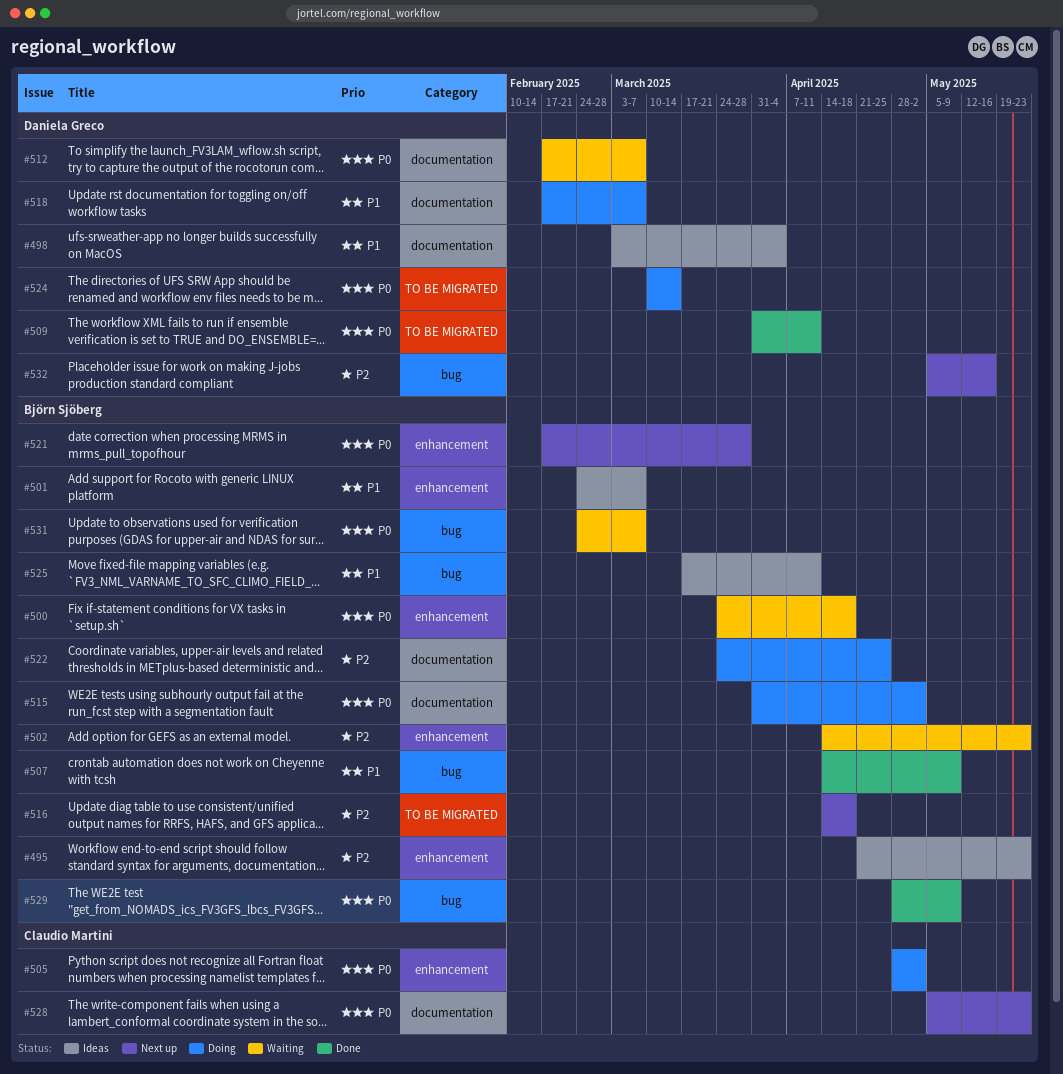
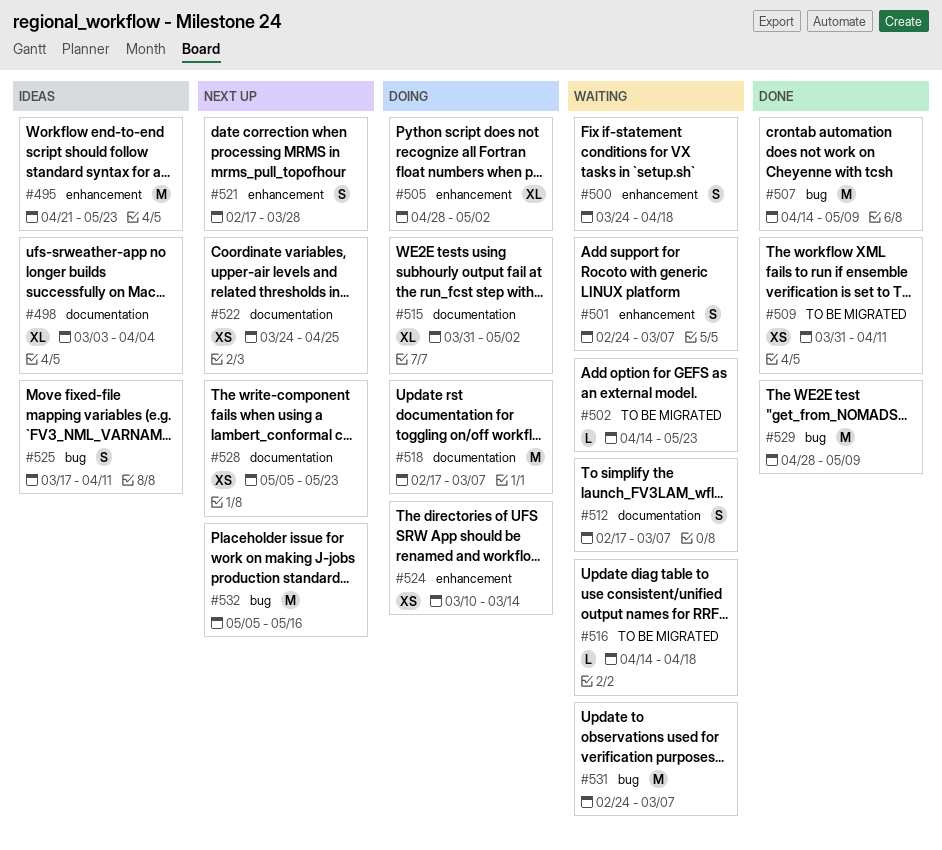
#501, status: Ideas -> Waiting
#502, label: enhancement -> TO BE MIGRATED
#516, status: Next up -> Waiting
#522, status: Doing -> Next up
#524, label: TO BE MIGRATED -> enhancement

